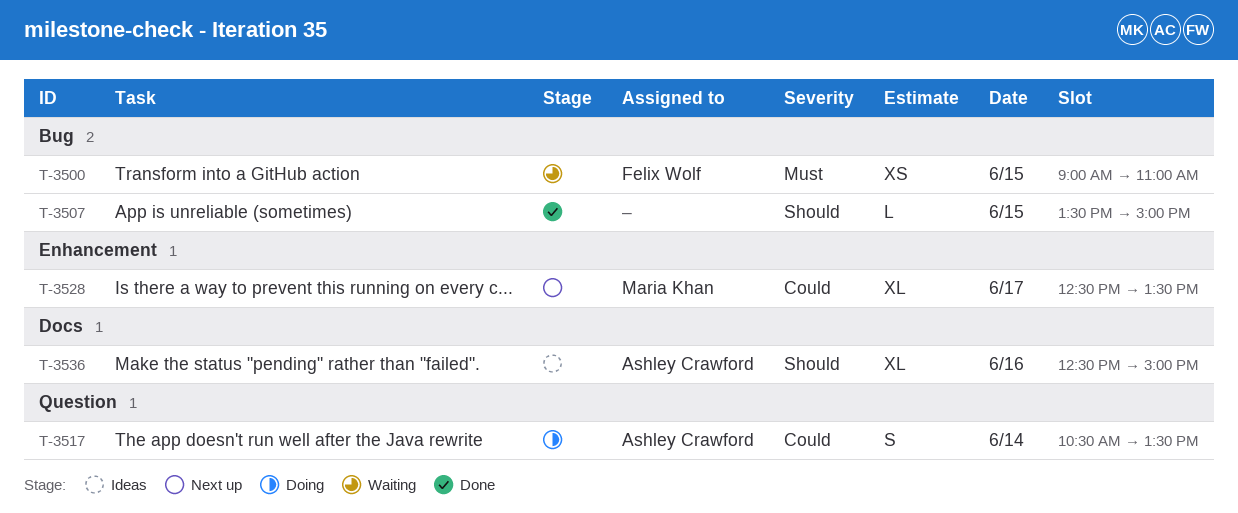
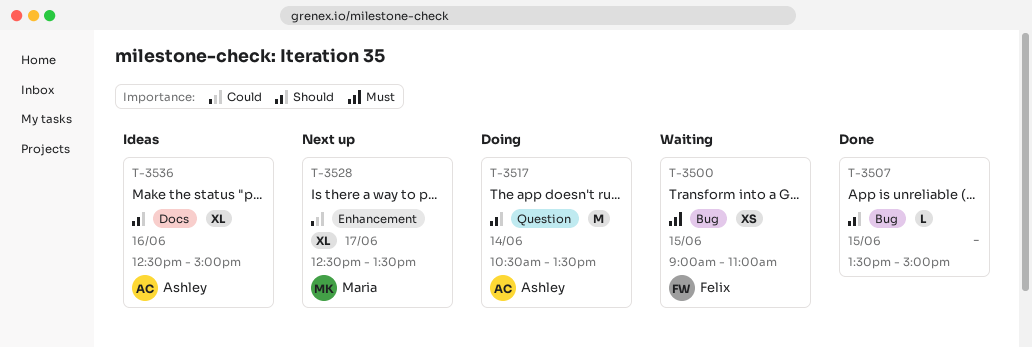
T-3517, priority: Could -> Should
T-3517, estimate: S -> M

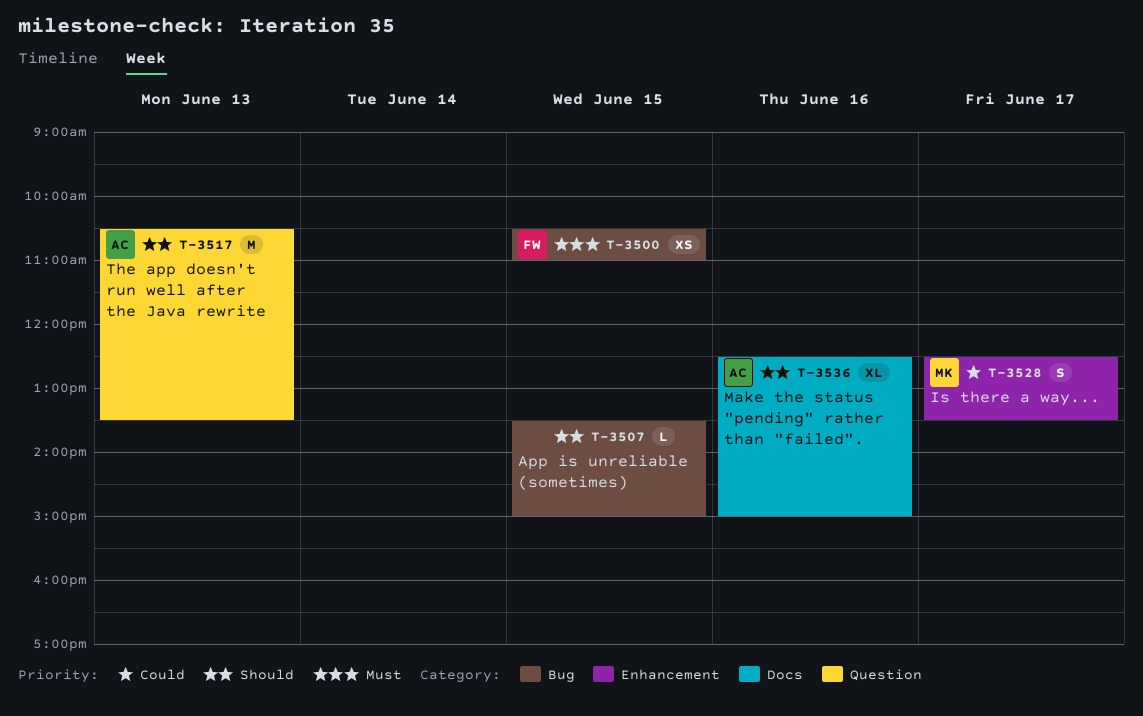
T-3500, begins: 09:00 -> 10:30
T-3517, day: Jun 14 -> Jun 13
T-3528, estimate: XL -> S

